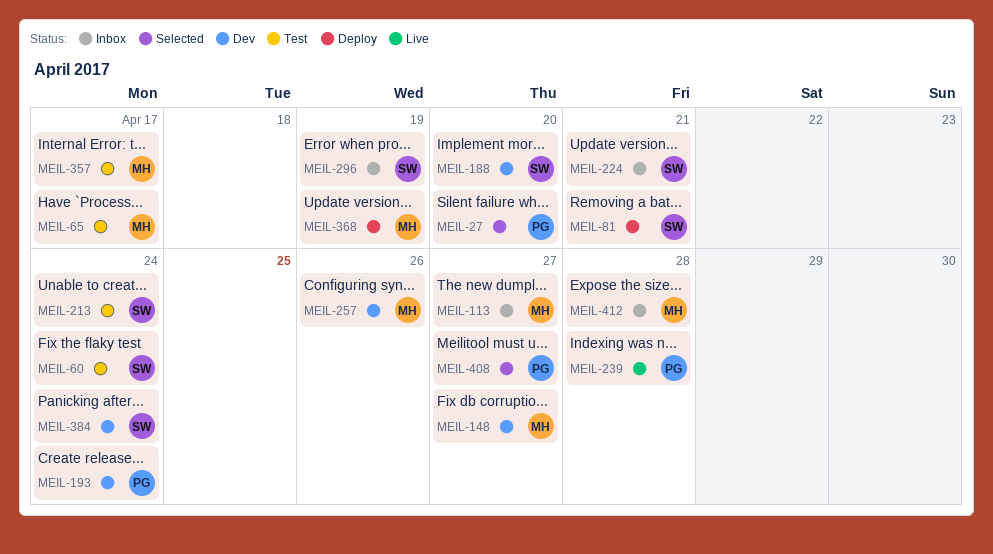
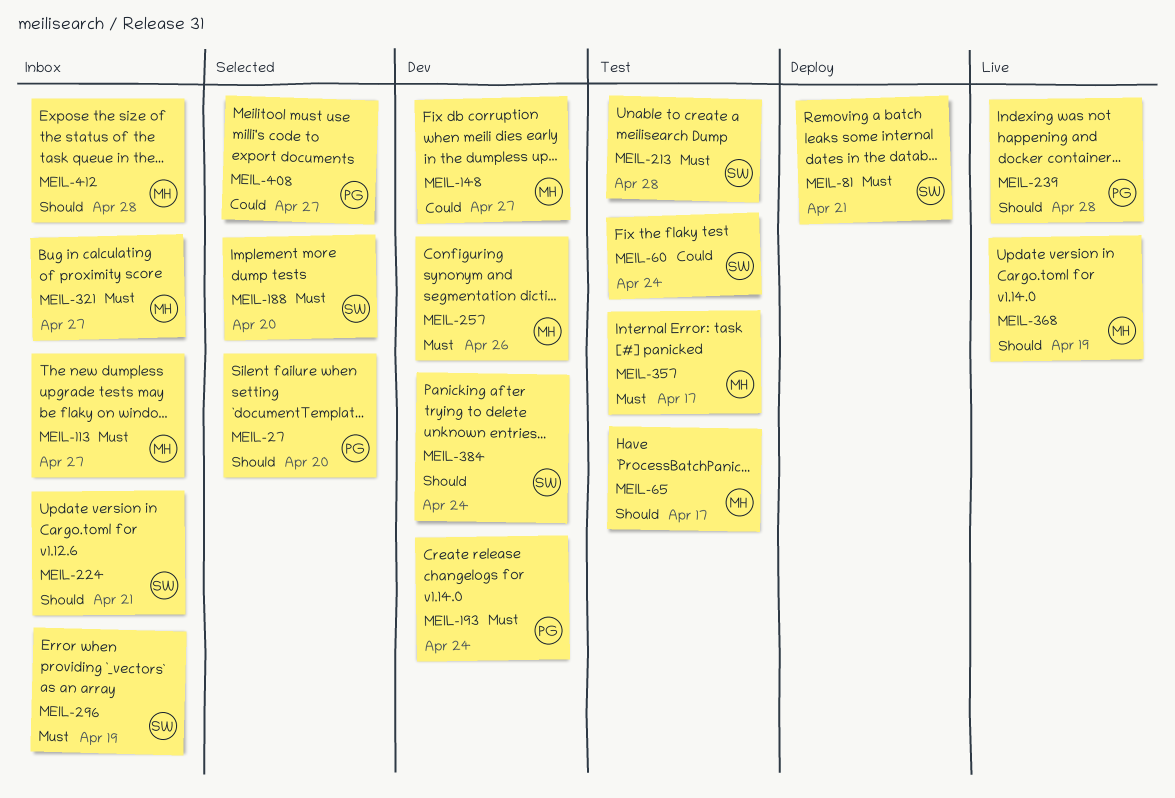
MEIL-188, status: Dev -> Selected
MEIL-213, due: Apr 24 -> Apr 28
MEIL-321: none -> present
MEIL-368, status: Deploy -> Live

